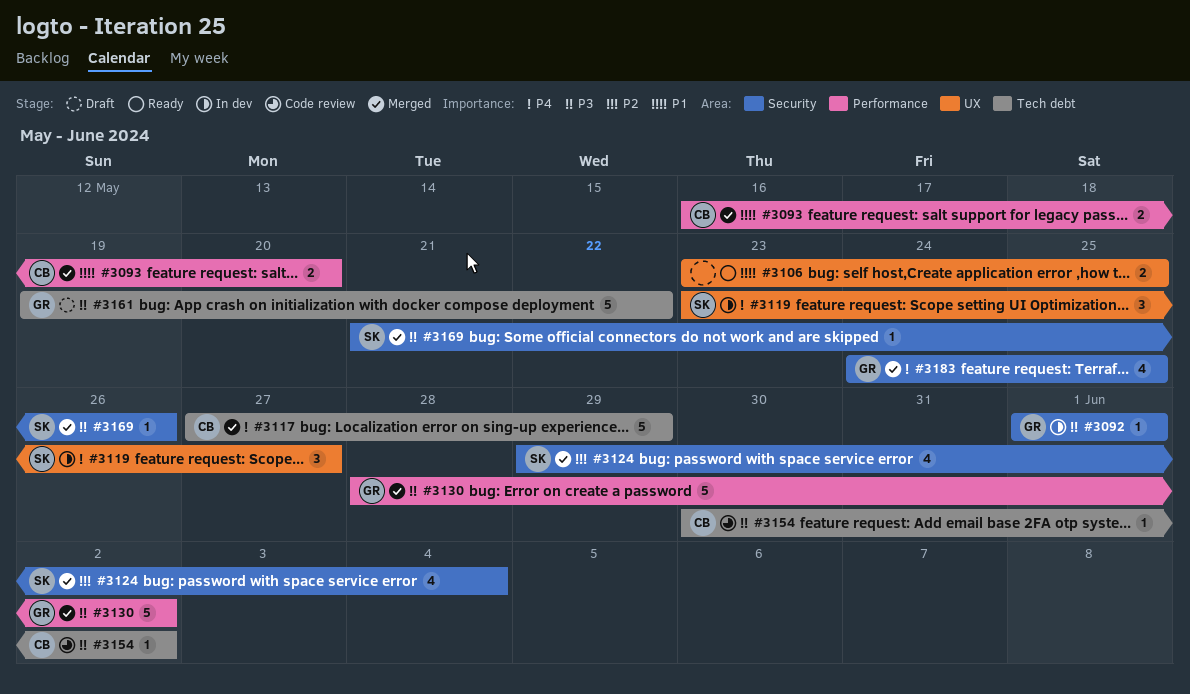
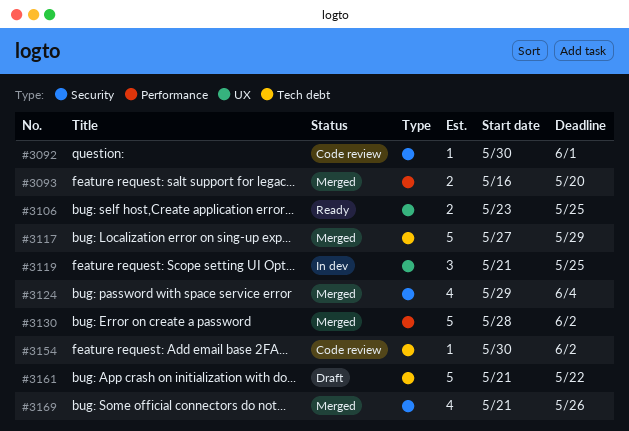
#3092, status: In dev -> Code review
#3092, start: Jun 1 -> May 30
#3119, start: May 23 -> May 21
#3119, due: May 27 -> May 25
#3161, start: May 19 -> May 21
#3169, estimate: 1 -> 4
#3183: present -> none

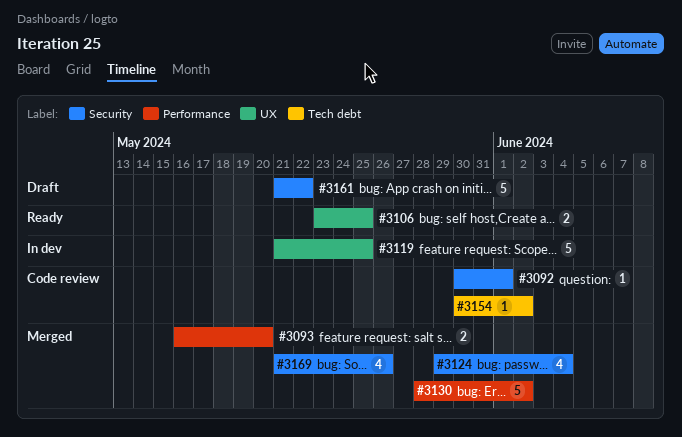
#3117: present -> none
#3119, estimate: 3 -> 5
#3161, label: Tech debt -> Security

